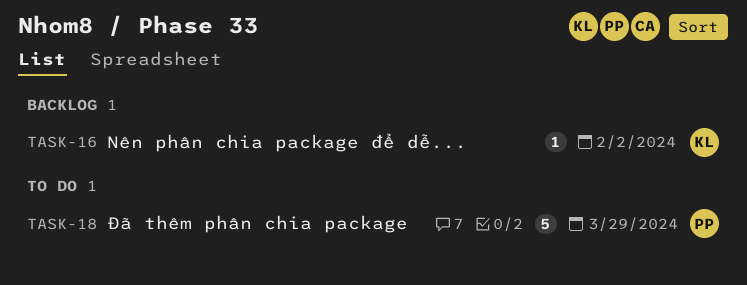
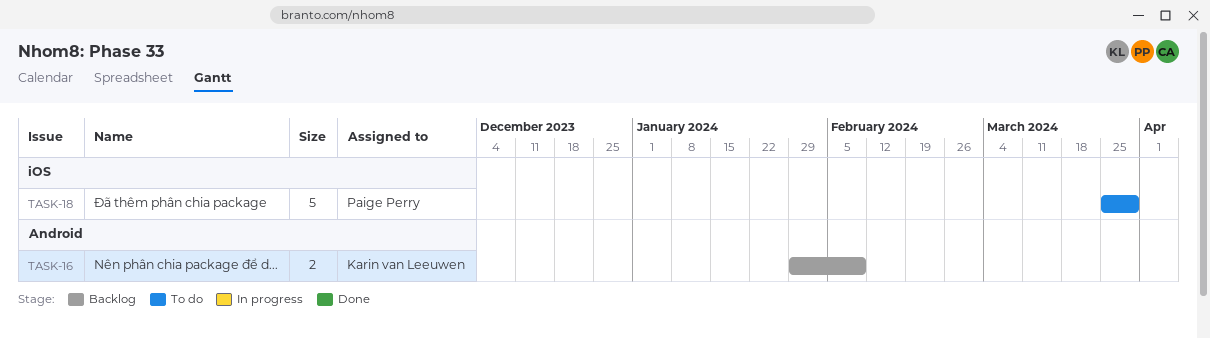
TASK-16, estimate: 1 -> 2
TASK-16, due: Feb 2 -> Feb 9

